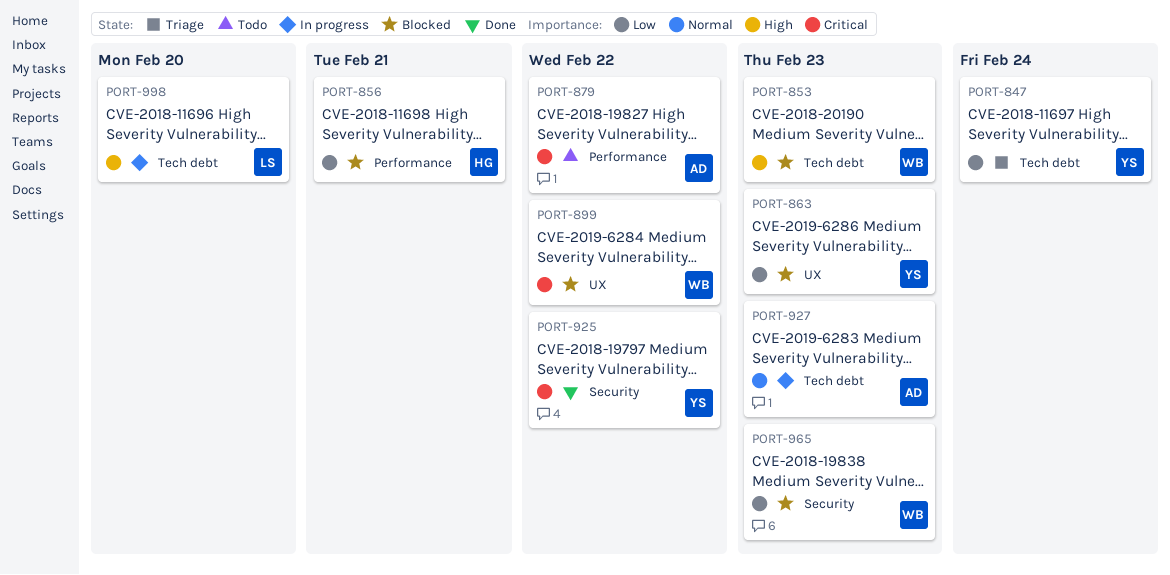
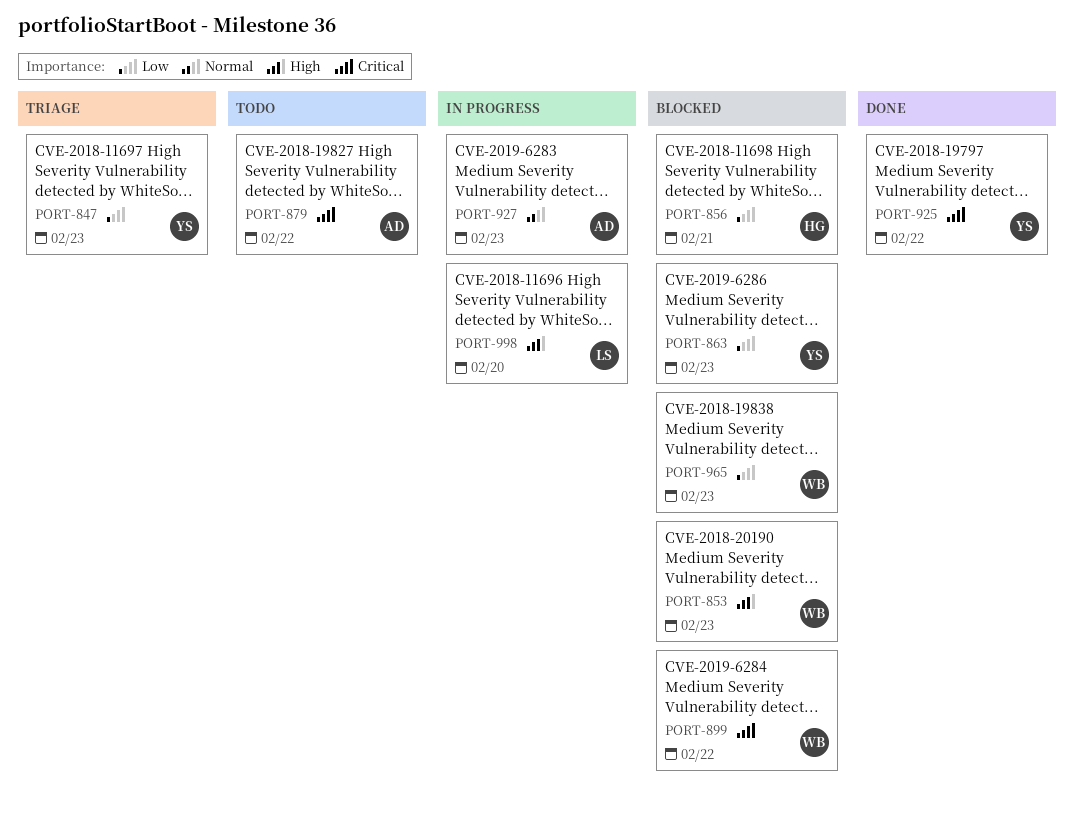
PORT-847, due: Feb 24 -> Feb 23

